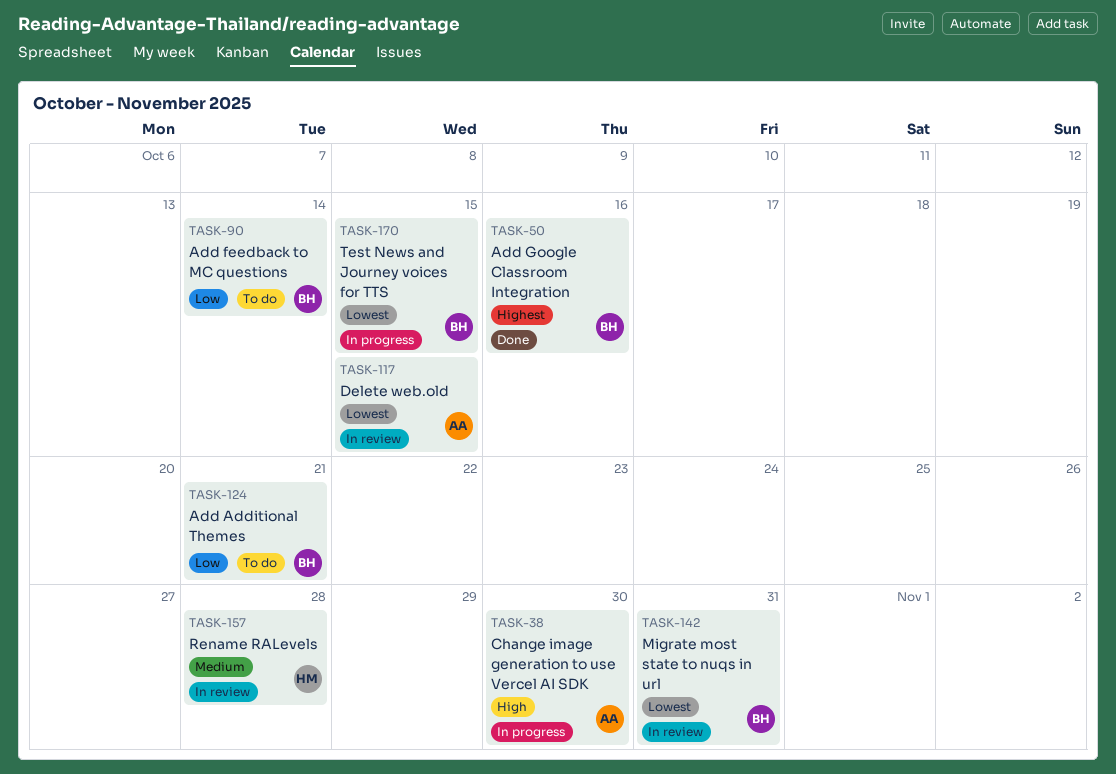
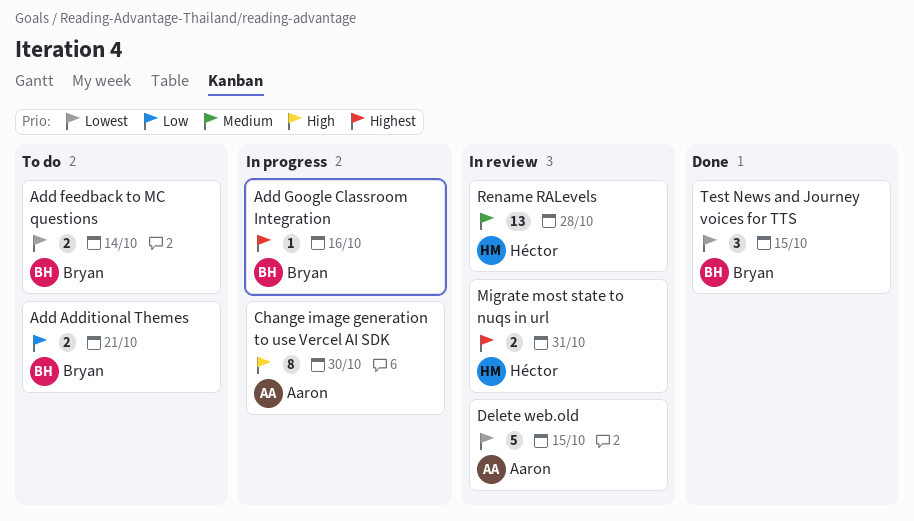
Add feedback to MC questions, priority: Low -> Lowest
Add Google Classroom Integration, status: Done -> In progress
Migrate most state to nuqs in url, owner: Bryan -> Héctor
Migrate most state to nuqs in url, priority: Lowest -> Highest
Test News and Journey voices for TTS, status: In progress -> Done

